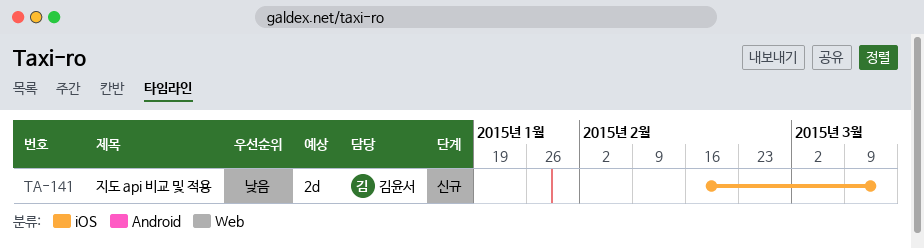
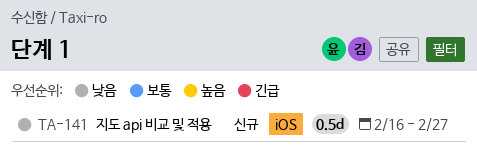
TA-141, estimate: 2d -> 0.5d
TA-141, due: Mar 13 -> Feb 27

